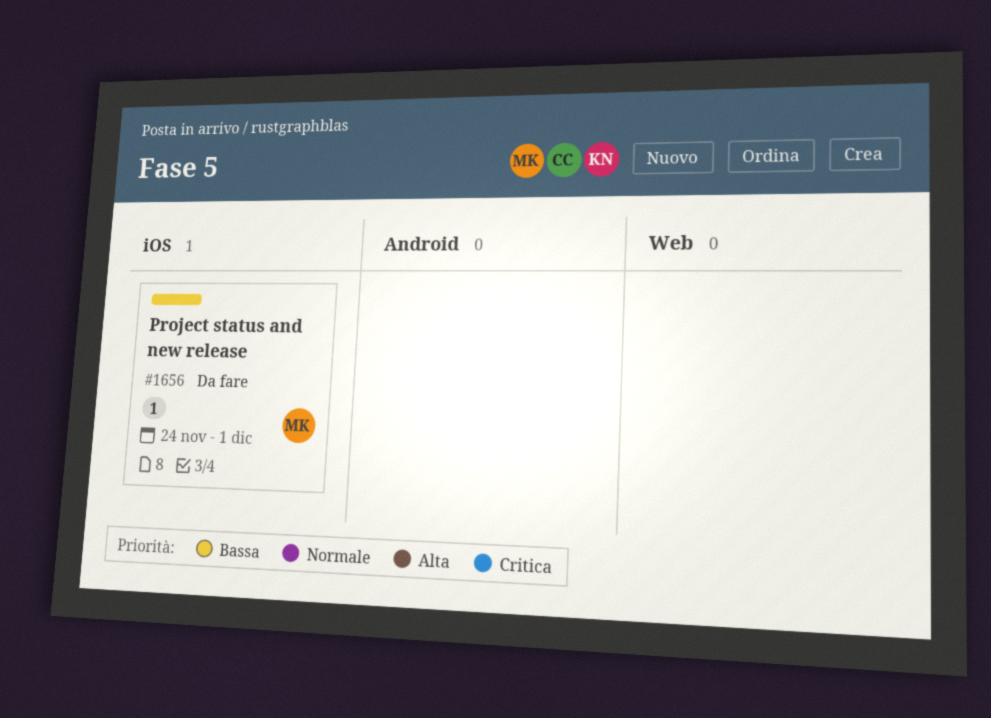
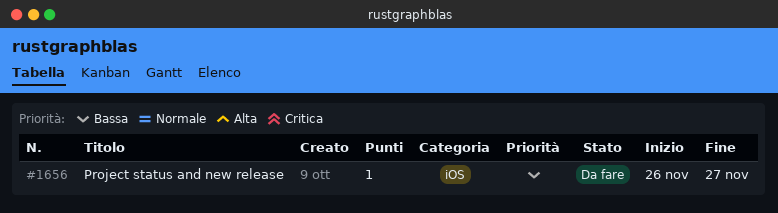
#1656, start: Nov 24 -> Nov 26
#1656, due: Dec 1 -> Nov 27

